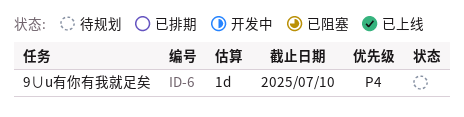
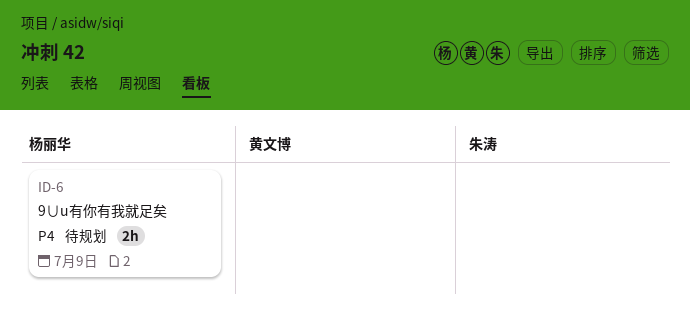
ID-6, estimate: 1d -> 2h
ID-6, due: Jul 10 -> Jul 9

